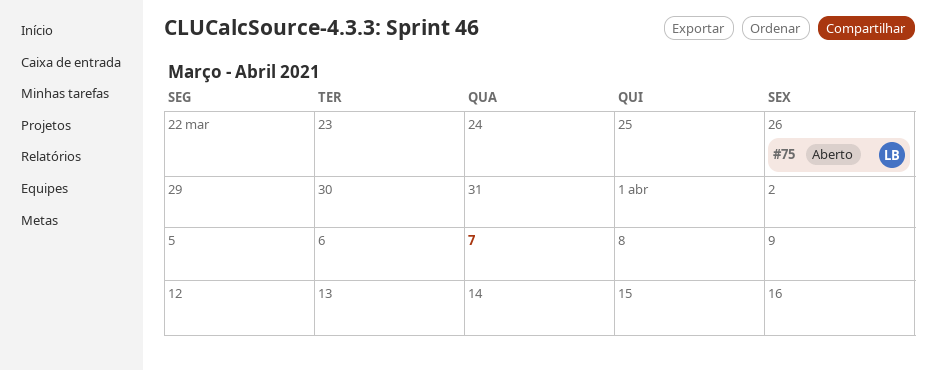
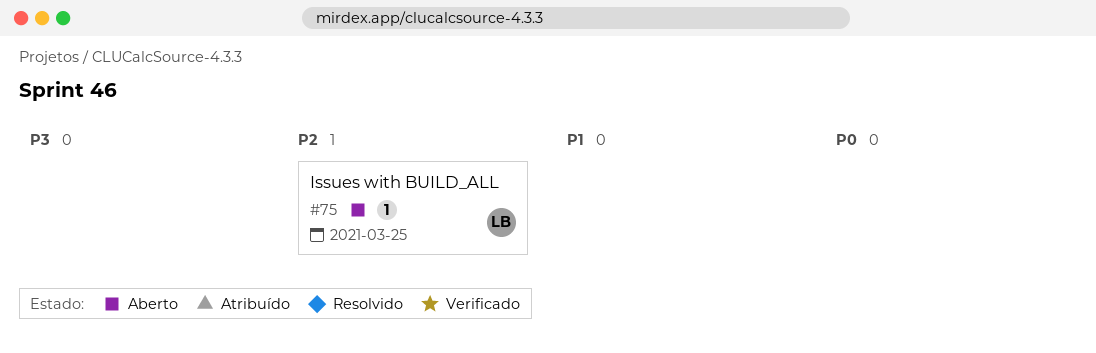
#75, due: Mar 26 -> Mar 25

